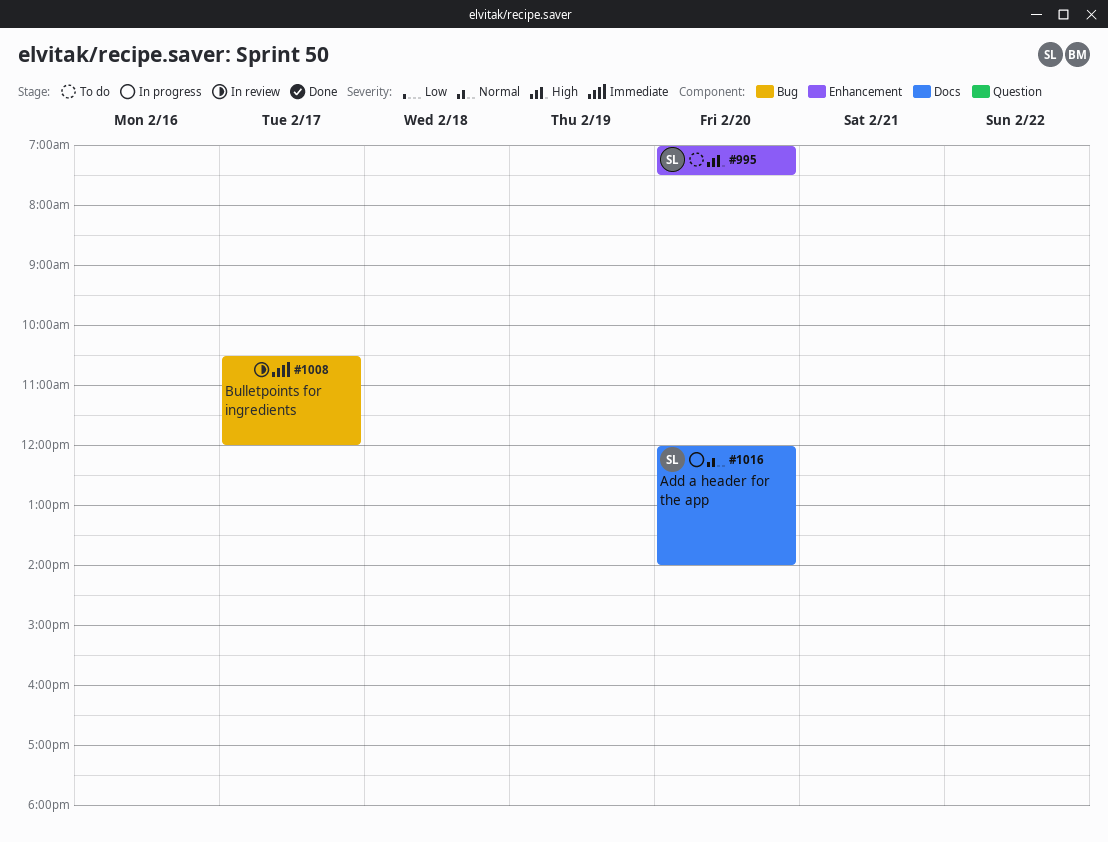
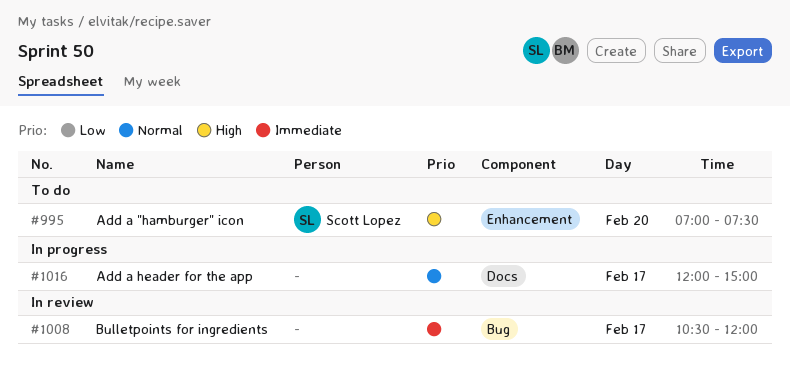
#1016, owner: Scott Lopez -> none
#1016, day: Feb 20 -> Feb 17
#1016, ends: 14:00 -> 15:00

